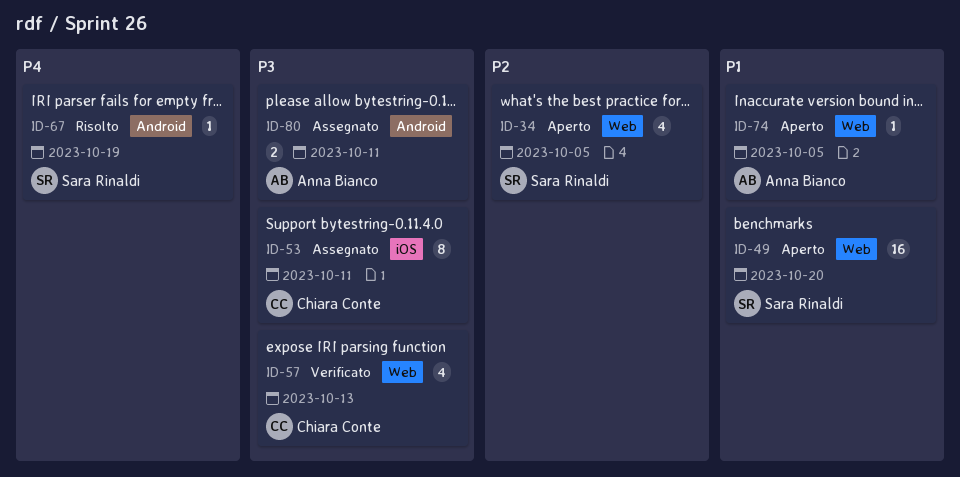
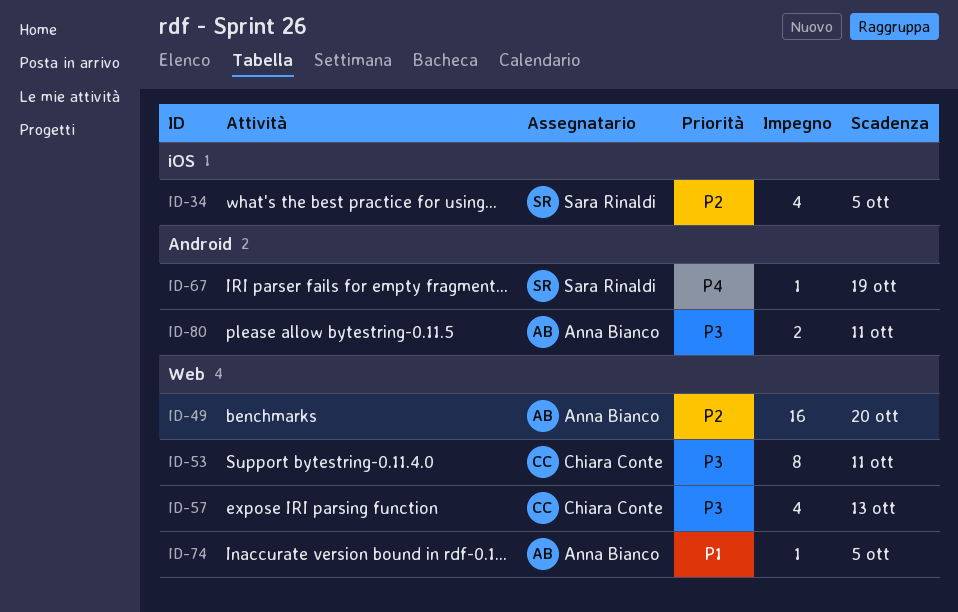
ID-34, label: Web -> iOS
ID-49, owner: Sara Rinaldi -> Anna Bianco
ID-49, priority: P1 -> P2
ID-53, label: iOS -> Web

